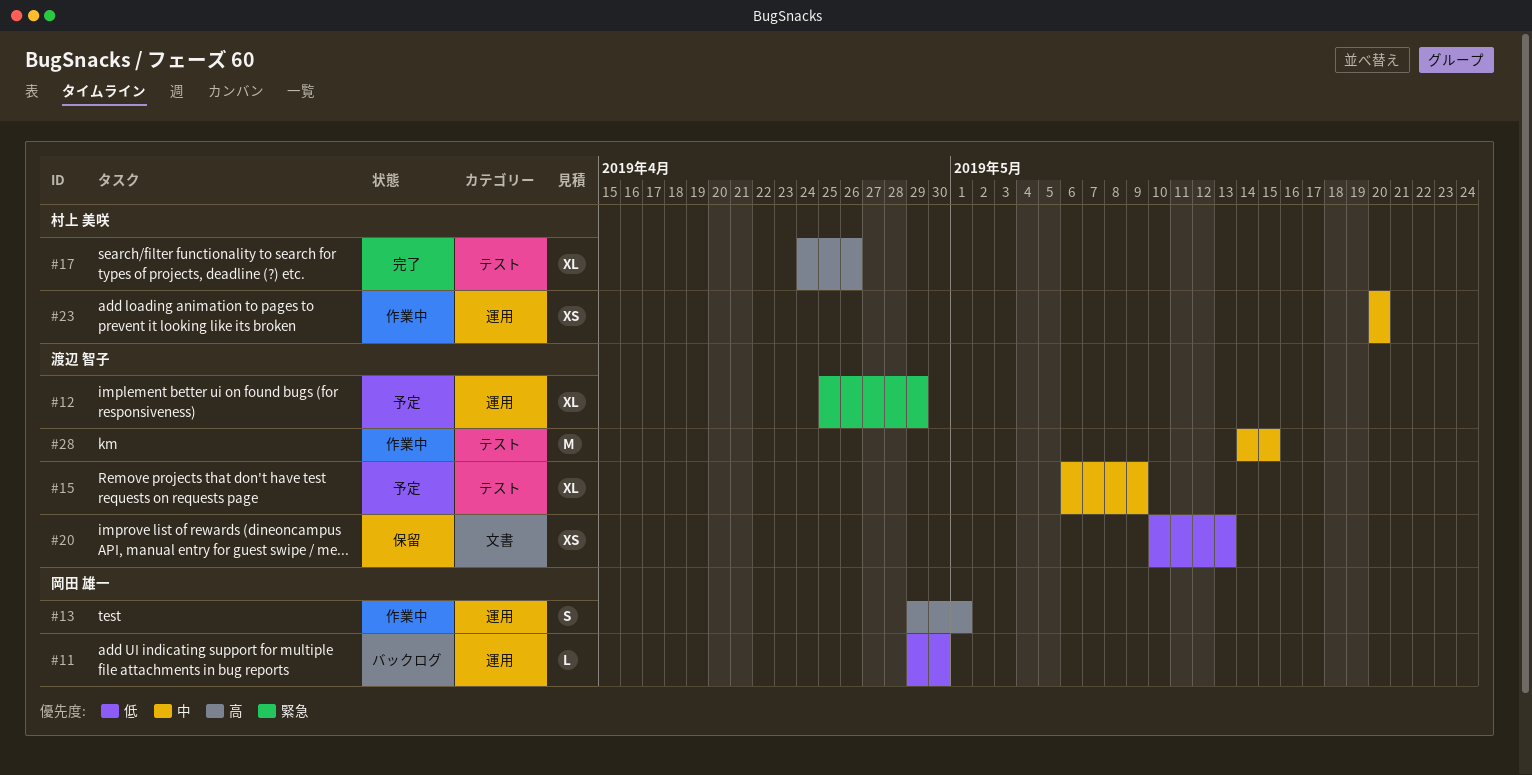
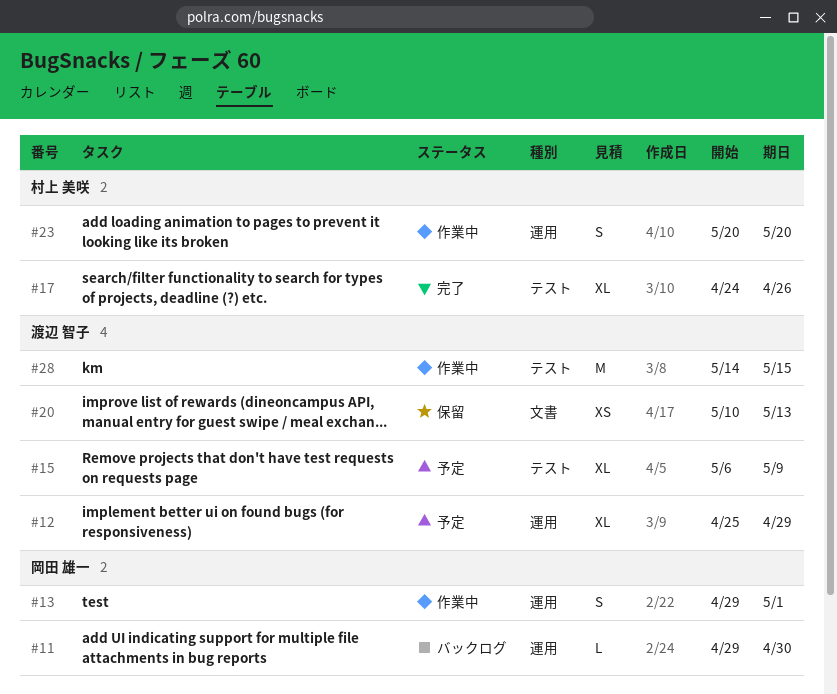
#23, estimate: XS -> S

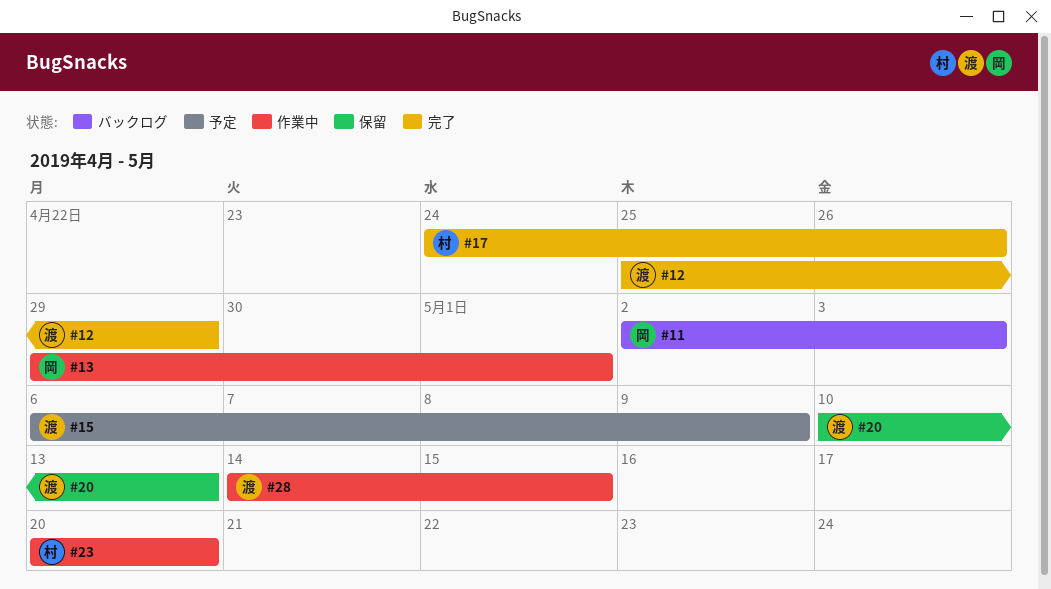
#11, start: Apr 29 -> May 2
#11, due: Apr 30 -> May 3
#12, status: 予定 -> 完了

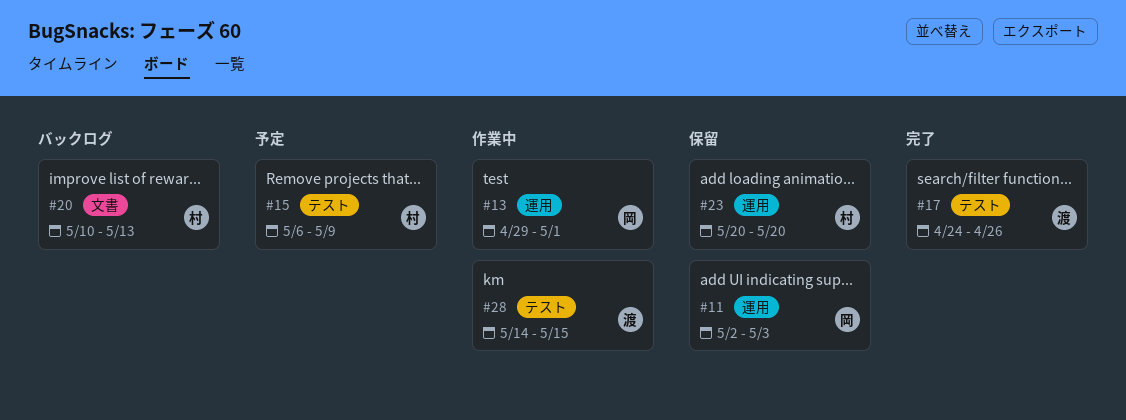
#11, status: バックログ -> 保留
#12: present -> none
#15, owner: 渡 -> 村
#17, owner: 村 -> 渡
#20, status: 保留 -> バックログ
#20, owner: 渡 -> 村
#23, status: 作業中 -> 保留

